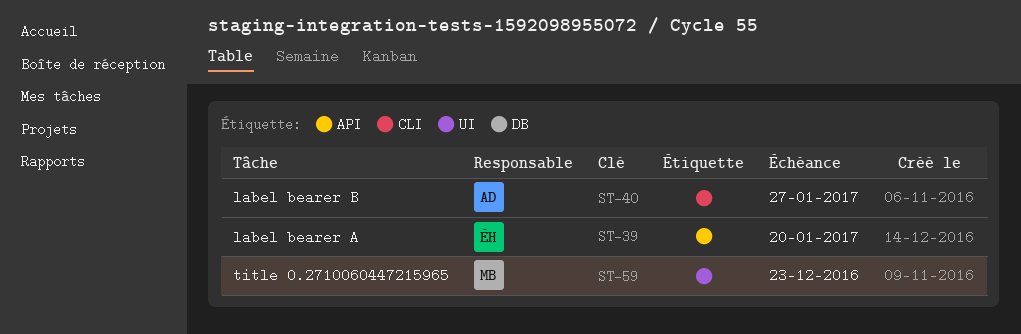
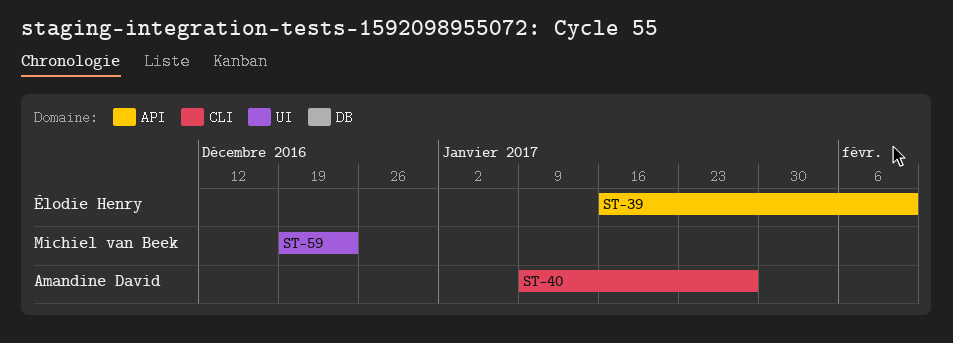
ST-39, due: Jan 20 -> Feb 10

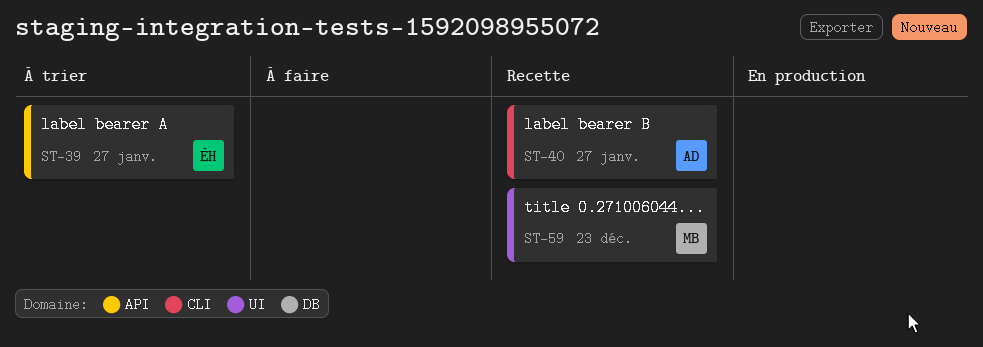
ST-39, due: Feb 10 -> Jan 27

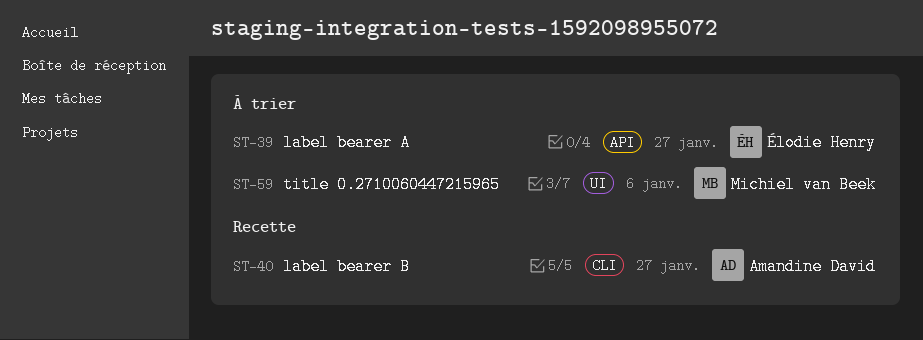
ST-59, status: Recette -> À trier
ST-59, due: Dec 23 -> Jan 6

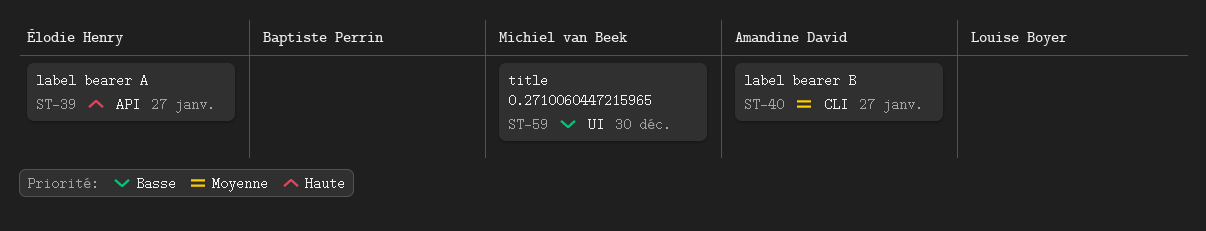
ST-59, due: Jan 6 -> Dec 30

